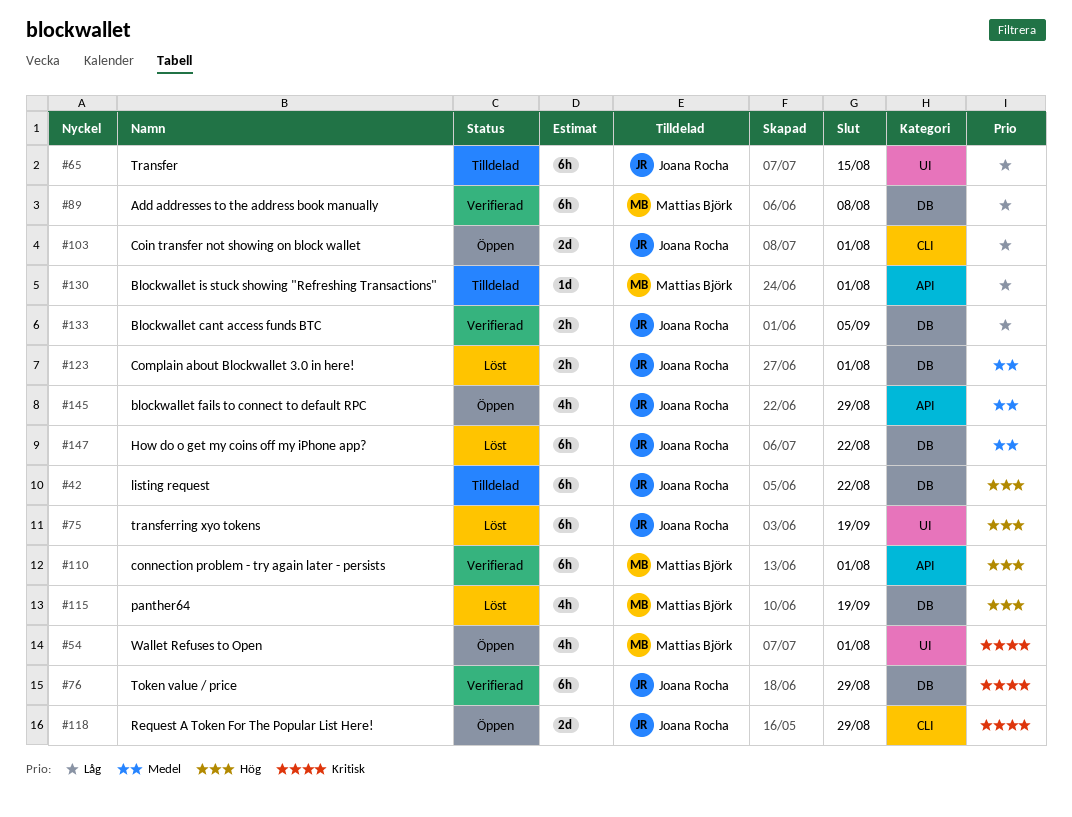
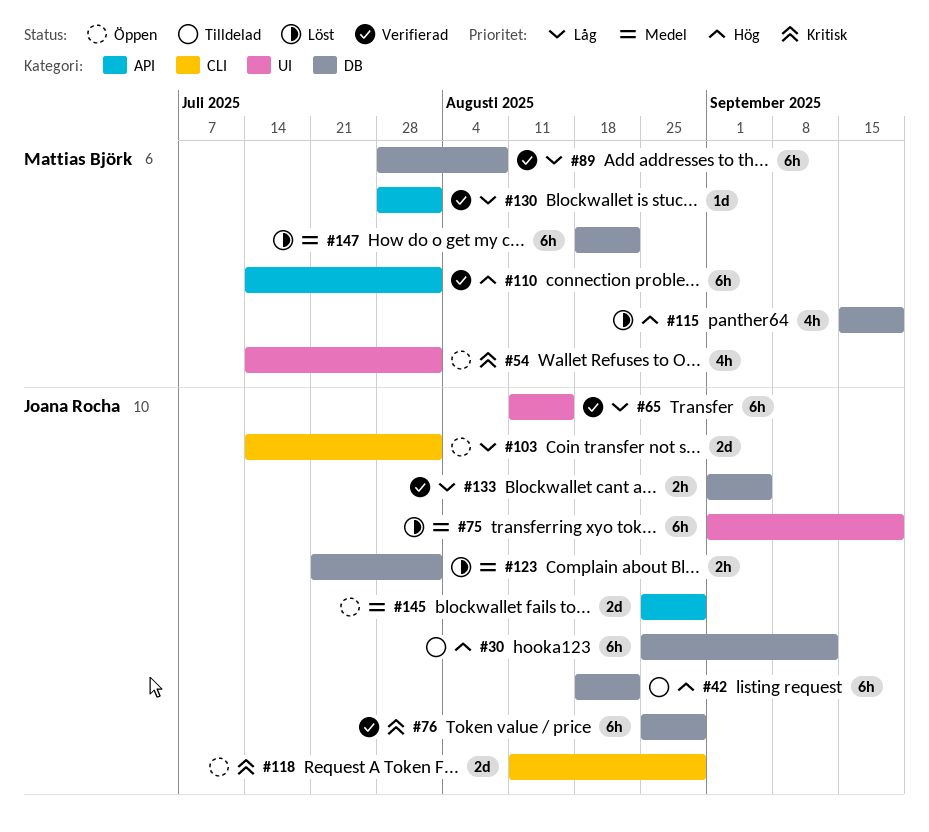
#30: none -> present
#65, status: Tilldelad -> Verifierad
#75, priority: Hög -> Medel
#130, status: Tilldelad -> Verifierad
#145, estimate: 4h -> 2d
#147, owner: Joana Rocha -> Mattias Björk

